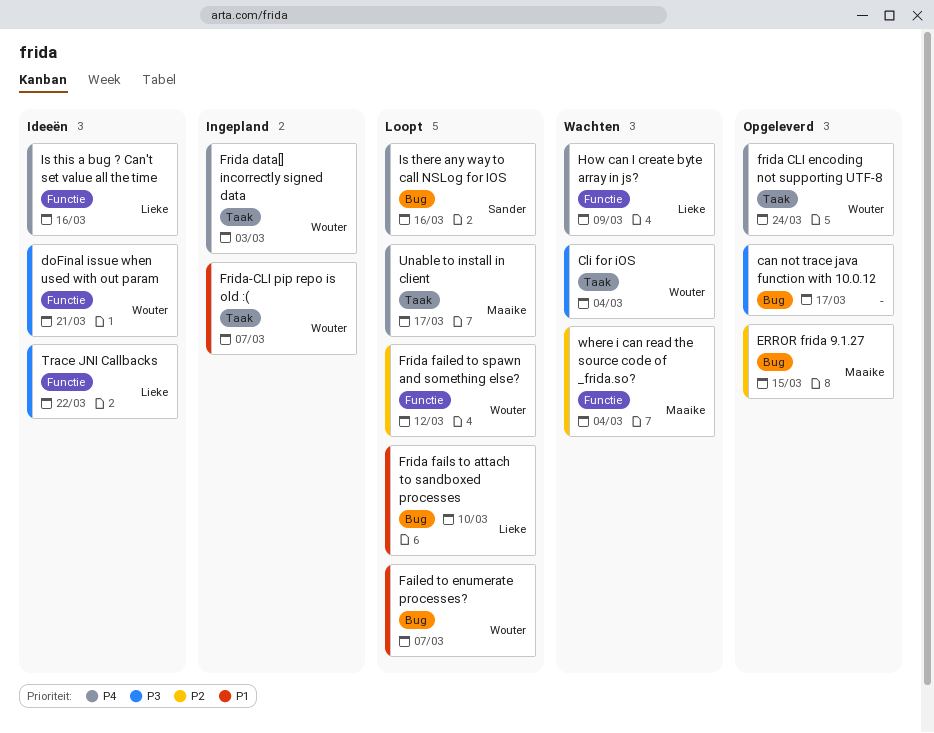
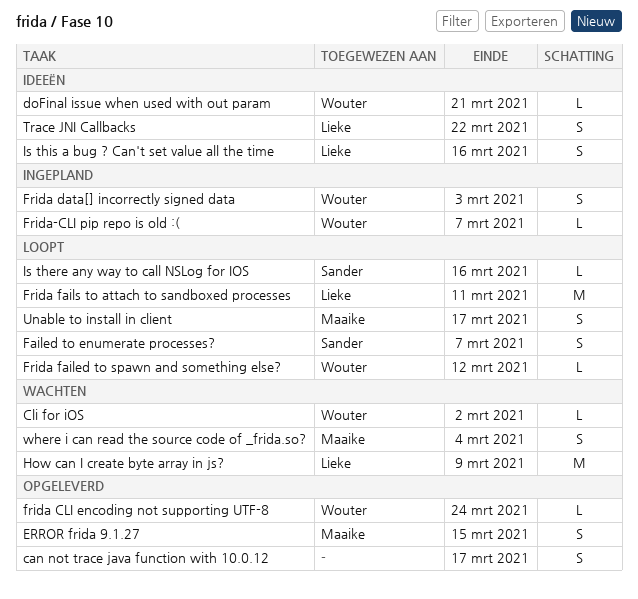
Cli for iOS, due: Mar 4 -> Mar 2
Failed to enumerate processes?, owner: Wouter -> Sander
Frida fails to attach to sandboxed processes, due: Mar 10 -> Mar 11

